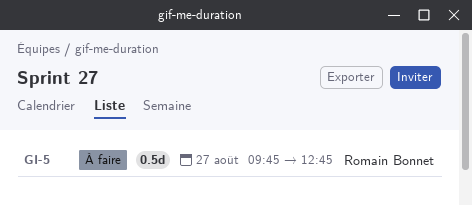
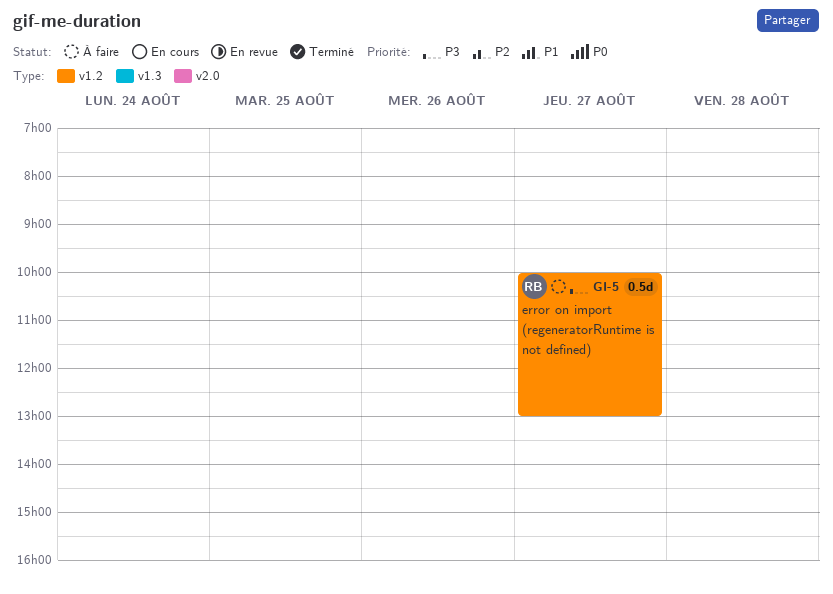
GI-5, begins: 09:45 -> 10:00
GI-5, ends: 12:45 -> 13:00

